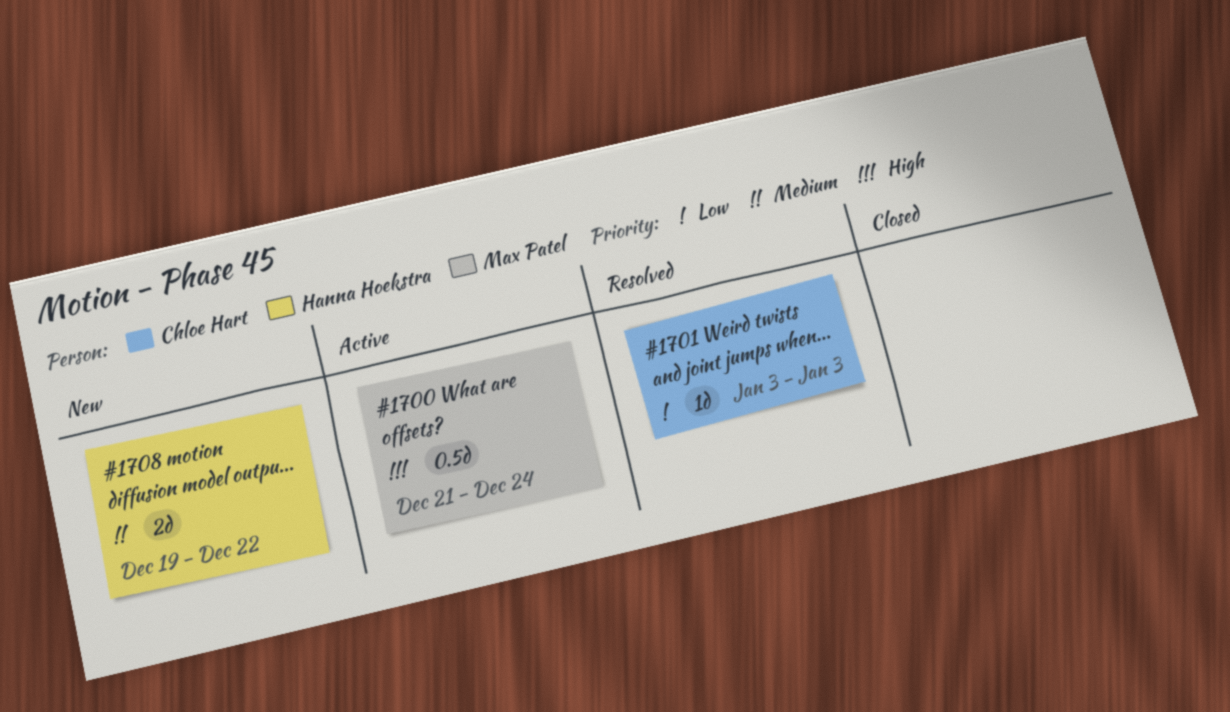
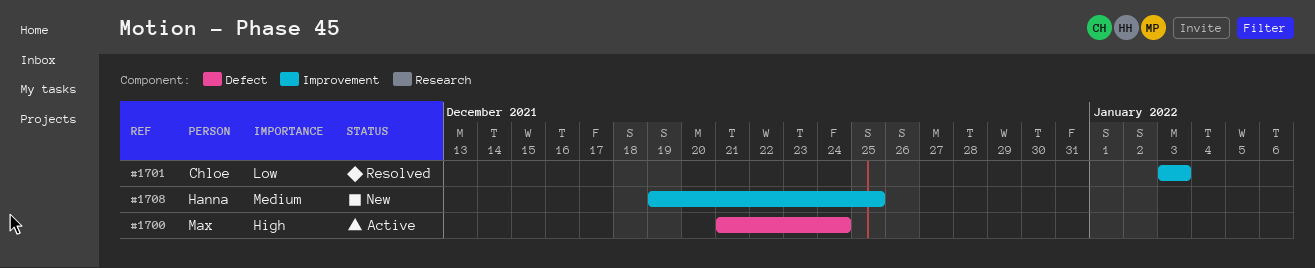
#1708, due: Dec 22 -> Dec 25

